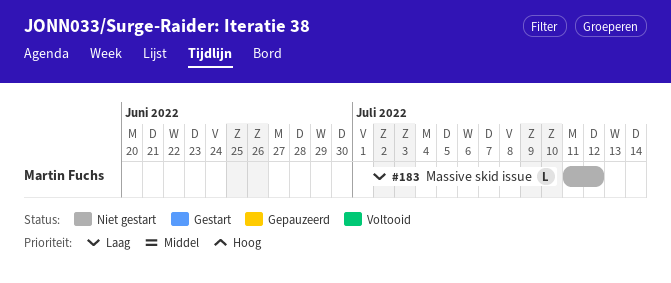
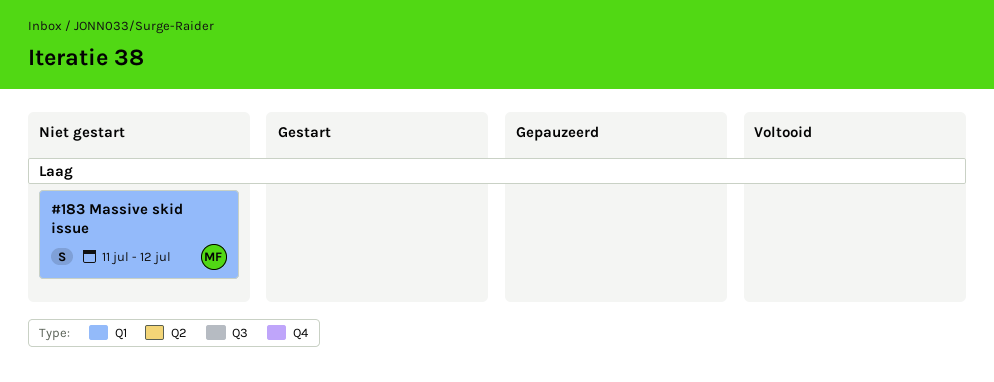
#183, estimate: L -> S

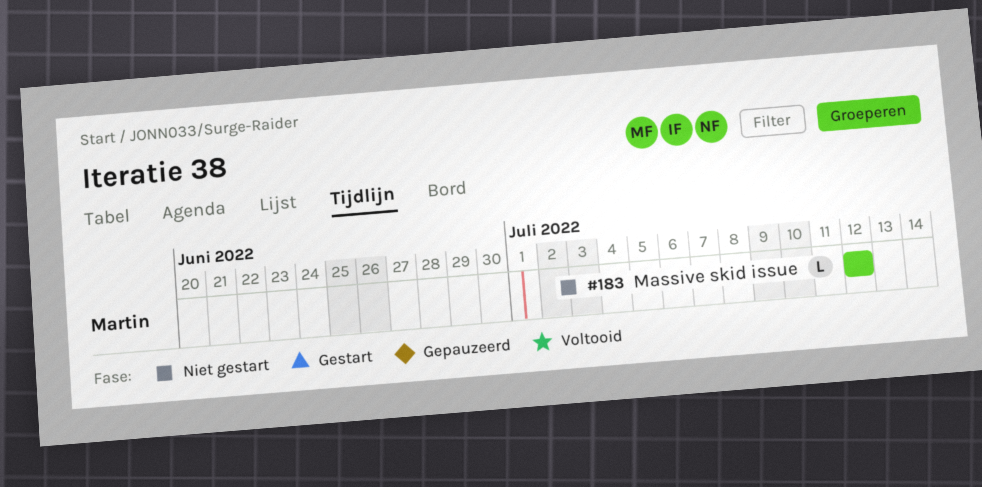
#183, estimate: S -> L
#183, start: Jul 11 -> Jul 12

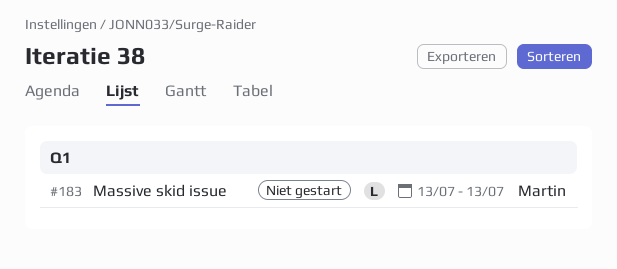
#183, start: Jul 12 -> Jul 13
#183, due: Jul 12 -> Jul 13

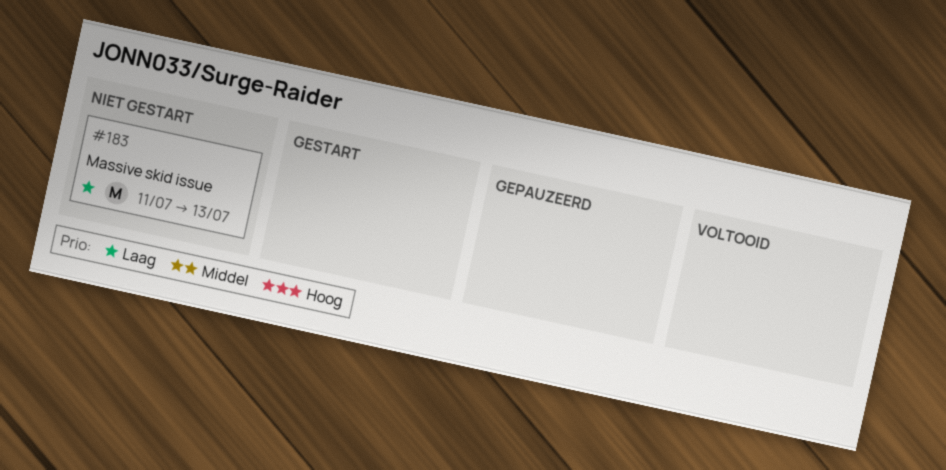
#183, estimate: L -> M
#183, start: Jul 13 -> Jul 11

